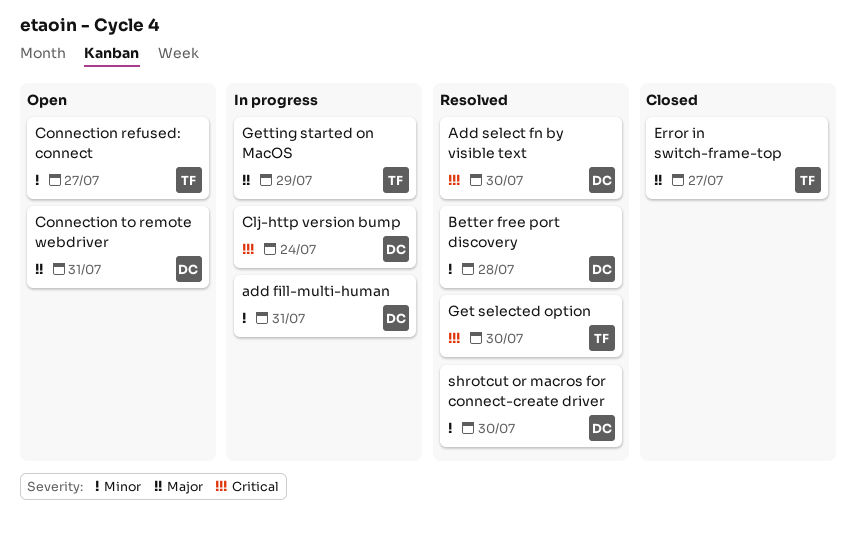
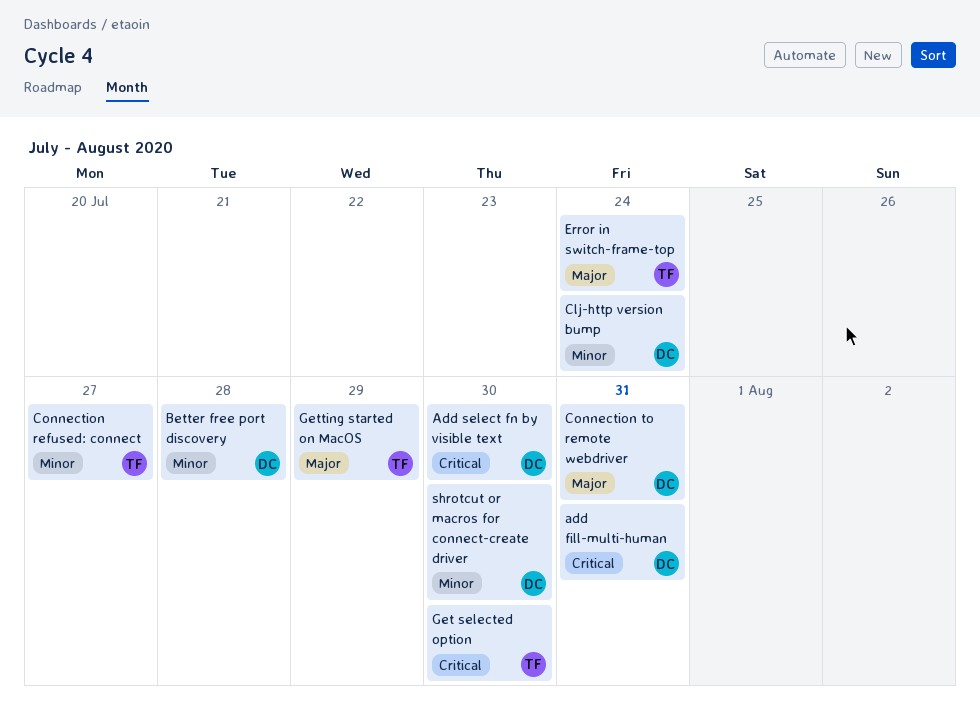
add fill-multi-human, priority: Minor -> Critical
Clj-http version bump, priority: Critical -> Minor
Error in switch-frame-top, due: Jul 27 -> Jul 24

